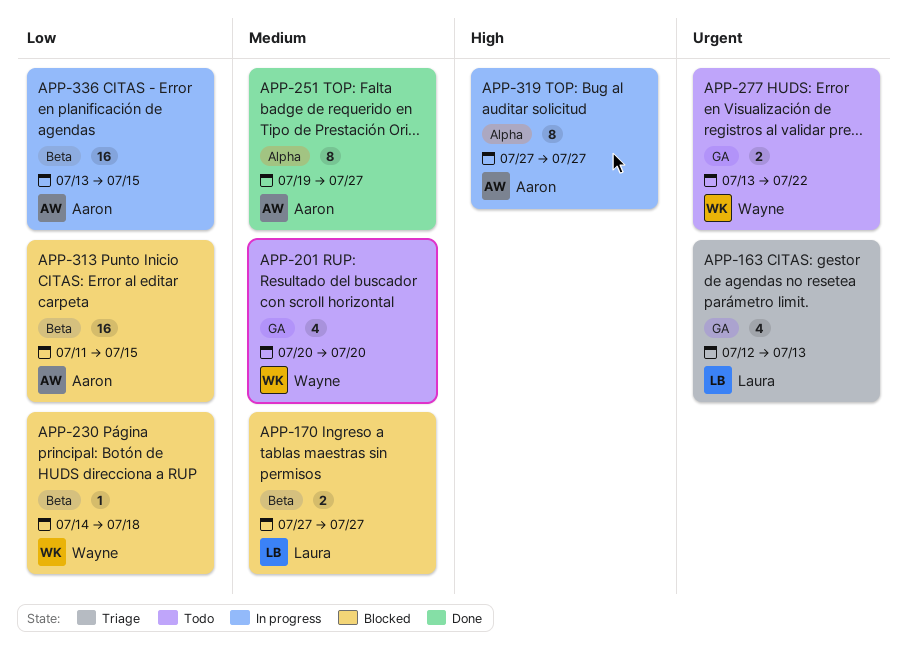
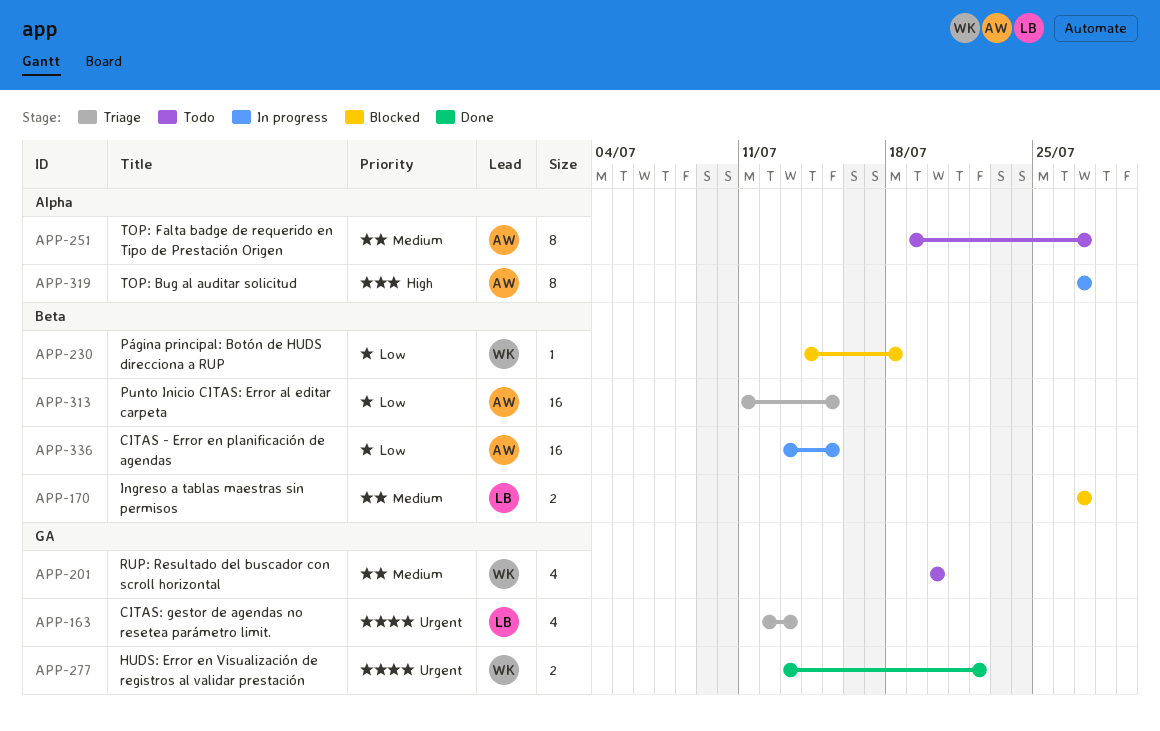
APP-251, status: Done -> Todo
APP-277, status: Todo -> Done
APP-313, status: Blocked -> Triage

